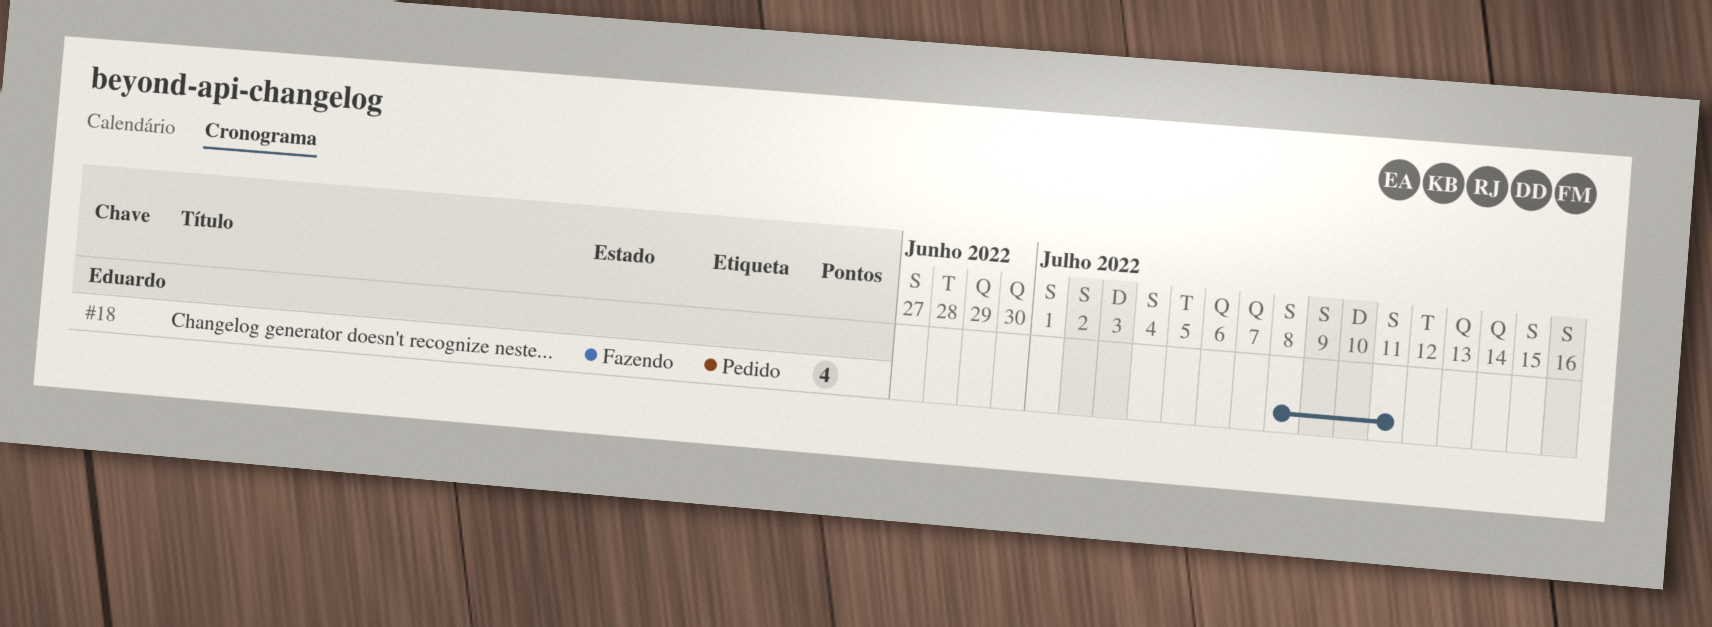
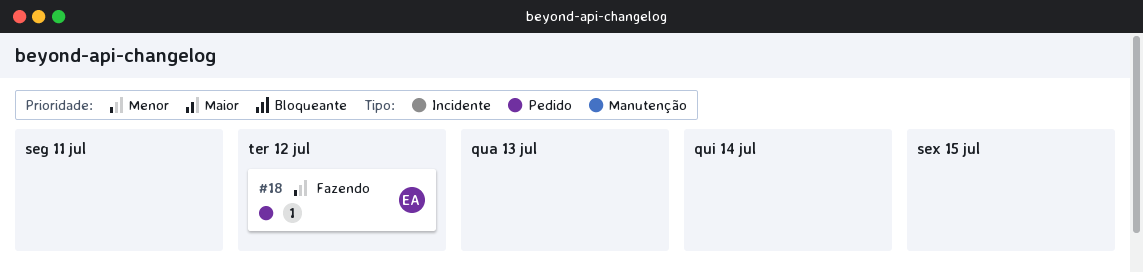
#18, estimate: 4 -> 1
#18, due: Jul 11 -> Jul 12

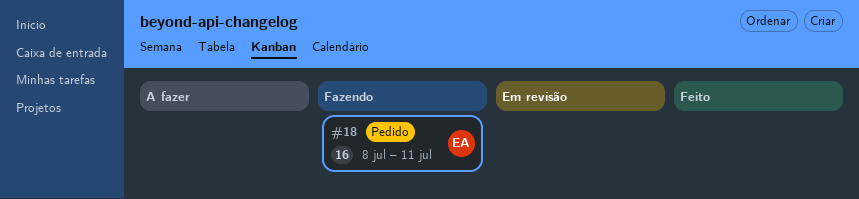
#18, estimate: 1 -> 16
#18, due: Jul 12 -> Jul 11

